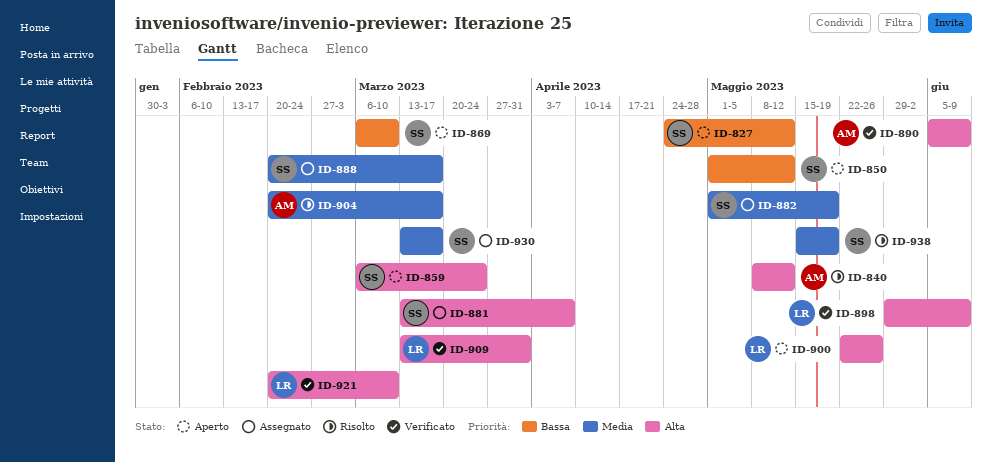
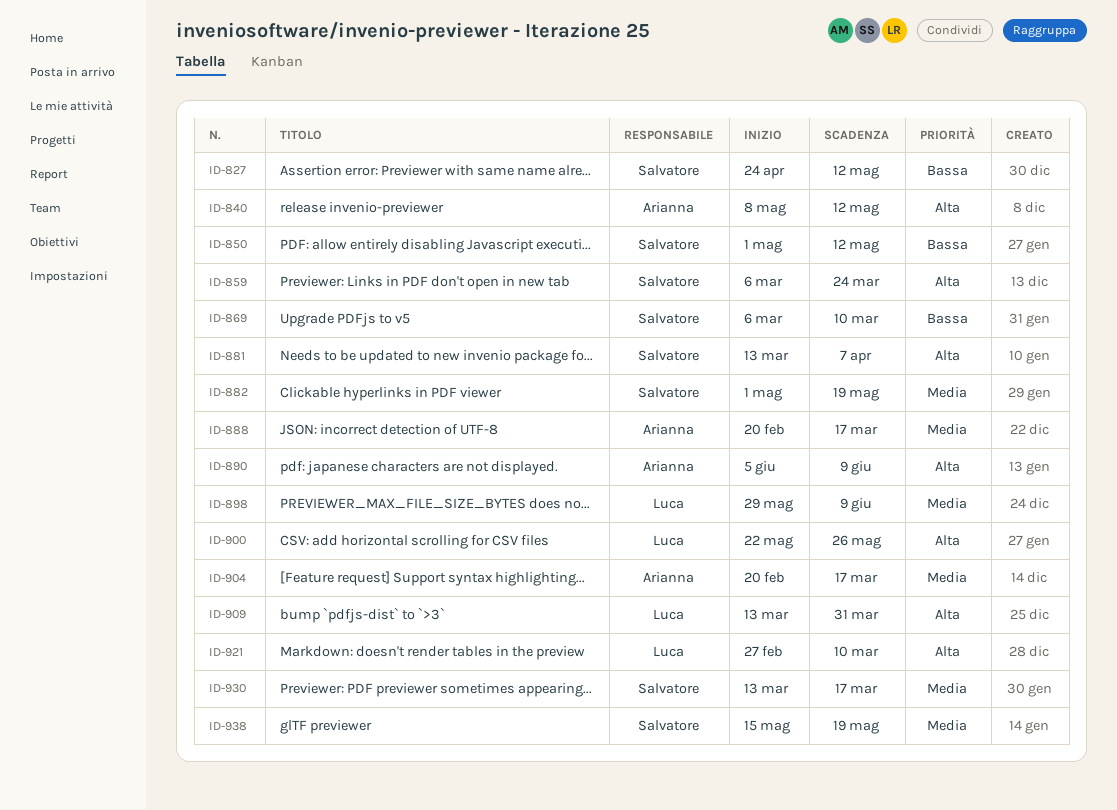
ID-888, owner: Salvatore -> Arianna
ID-898, priority: Alta -> Media
ID-921, start: Feb 20 -> Feb 27

